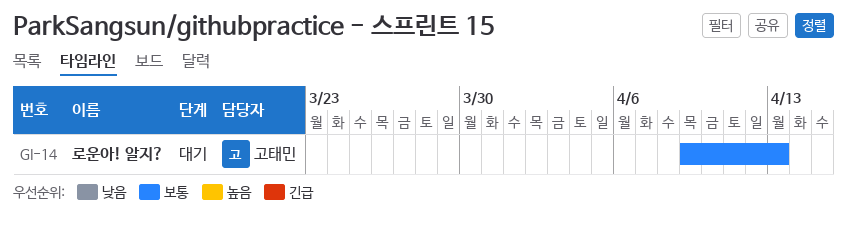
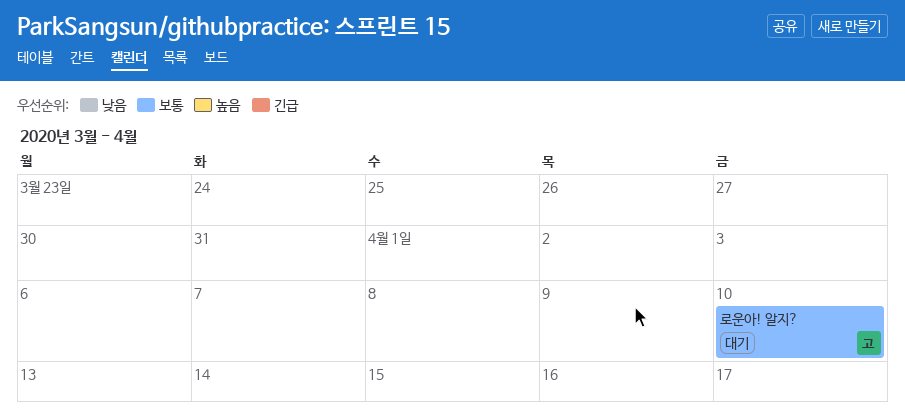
로운아! 알지?, due: Apr 13 -> Apr 10

